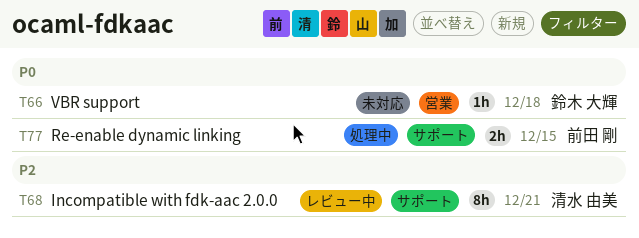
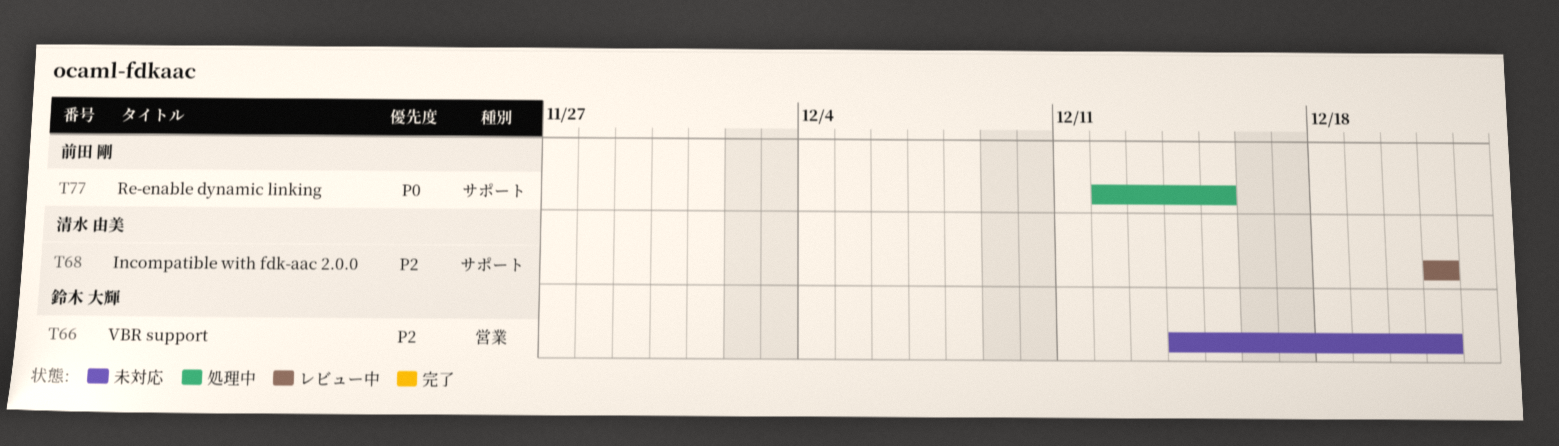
T66, priority: P0 -> P2
T66, due: Dec 18 -> Dec 21

